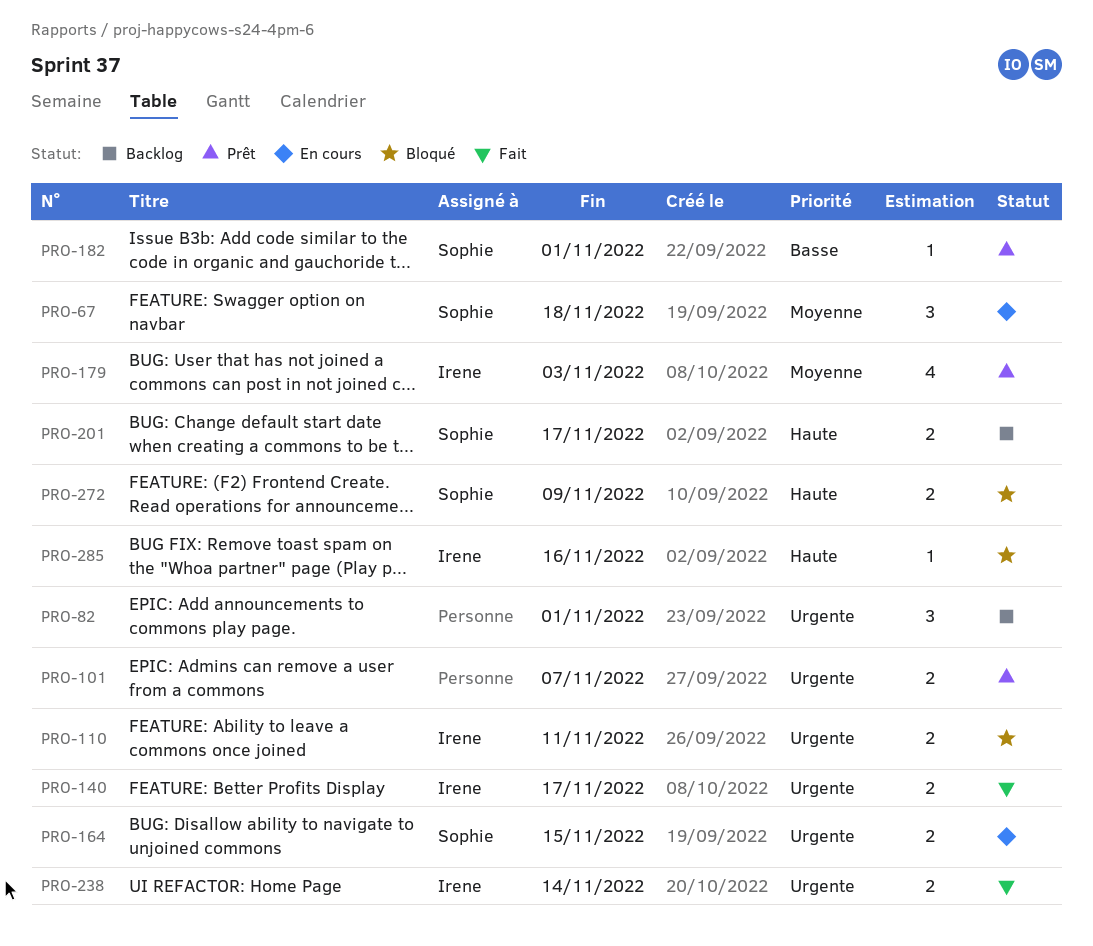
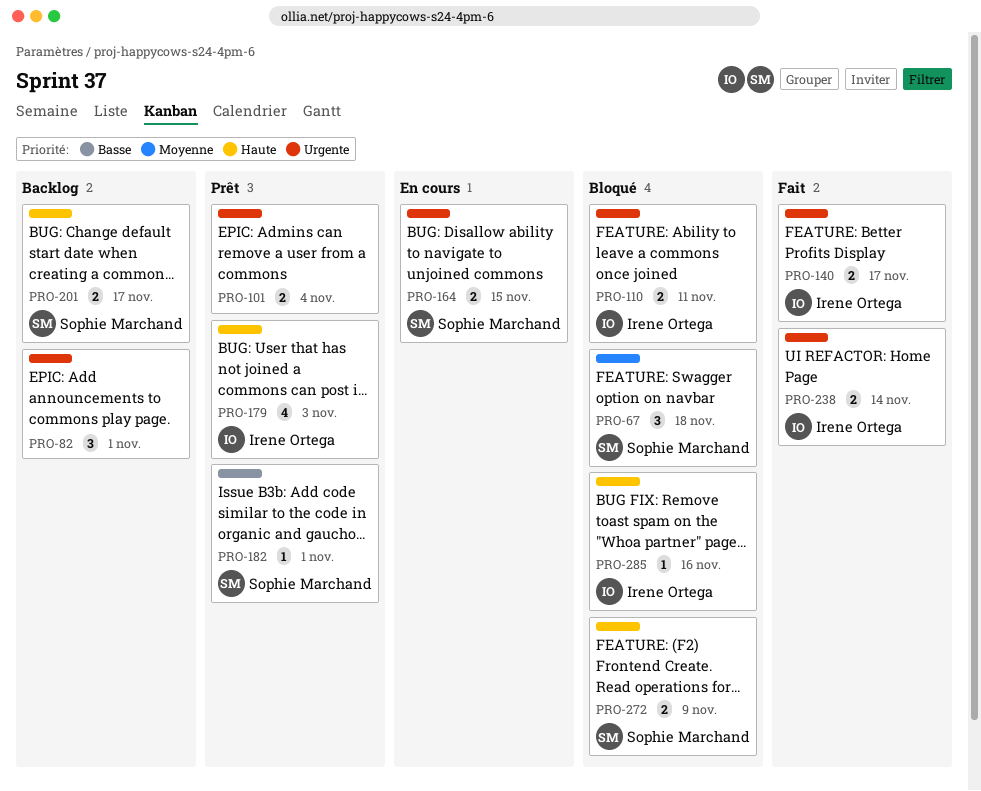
PRO-67, status: En cours -> Bloqué
PRO-101, due: Nov 7 -> Nov 4
PRO-179, priority: Moyenne -> Haute

